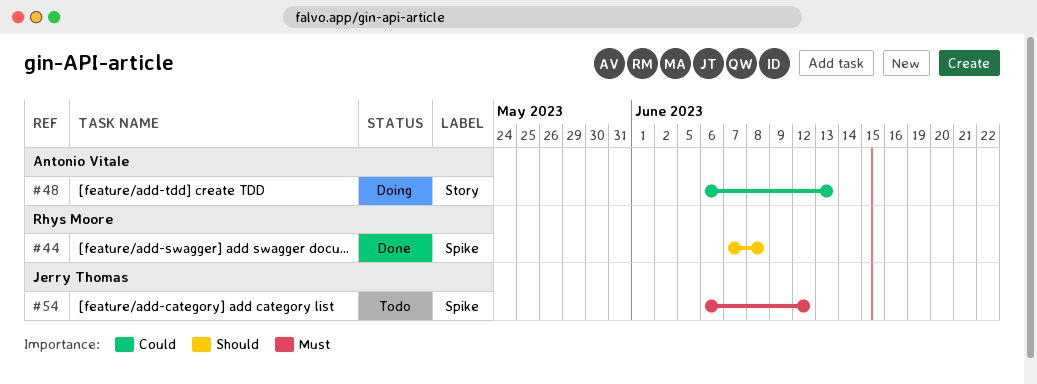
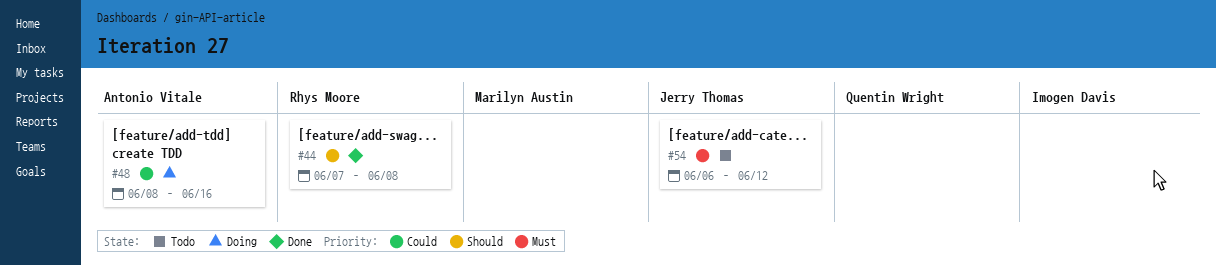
#48, start: Jun 6 -> Jun 8
#48, due: Jun 13 -> Jun 16

